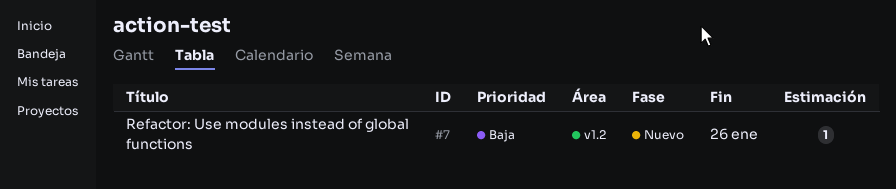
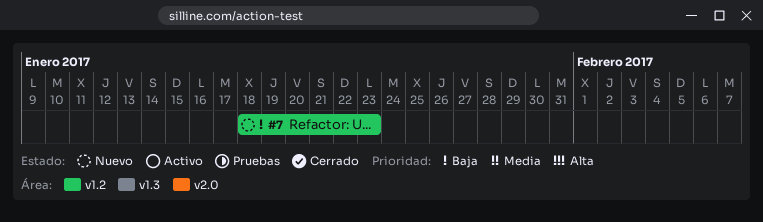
#7, due: Jan 26 -> Jan 23

